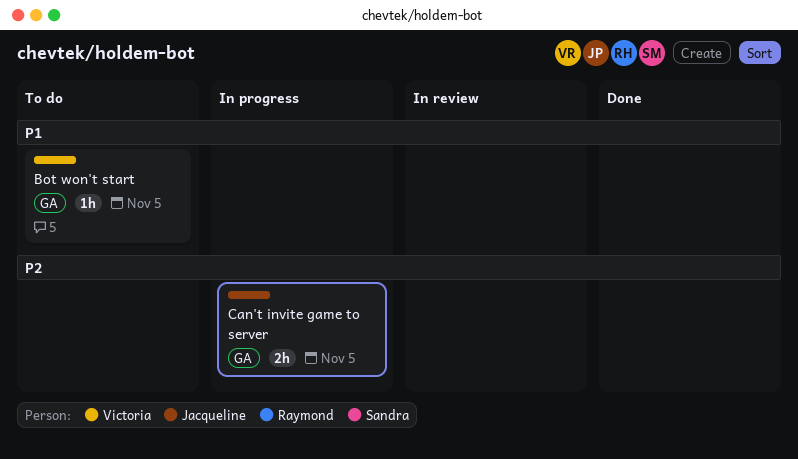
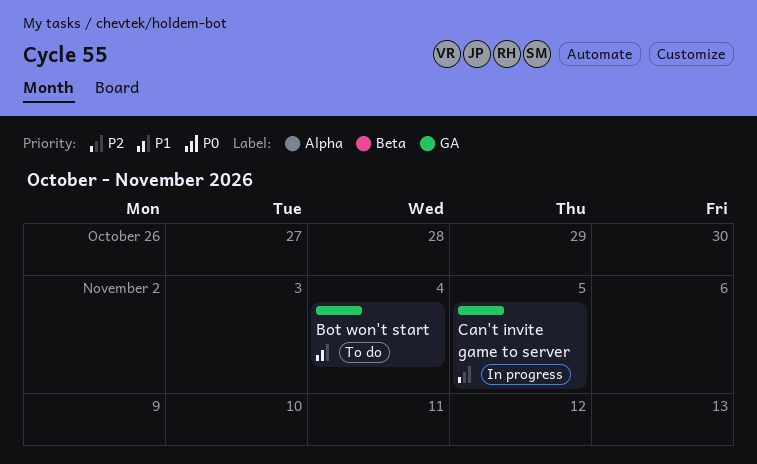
Bot won't start, due: Nov 5 -> Nov 4

